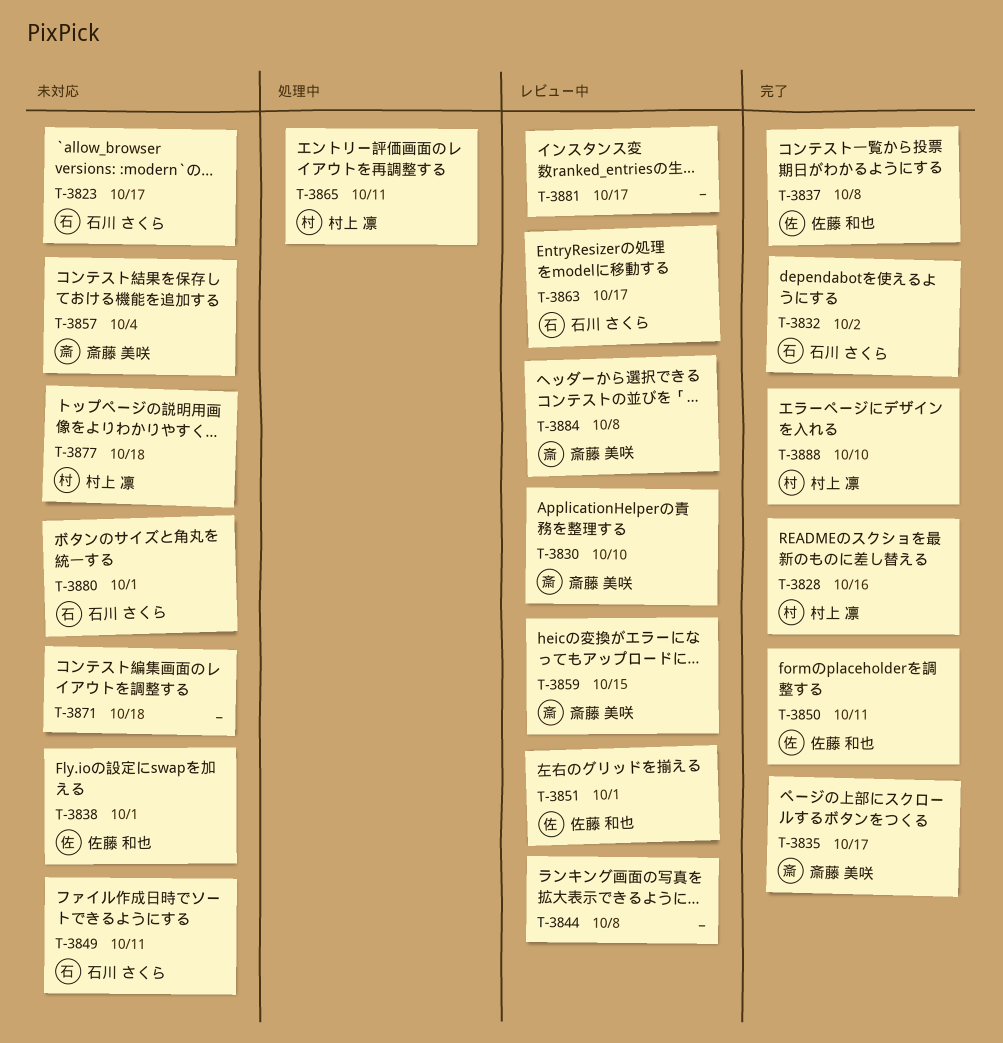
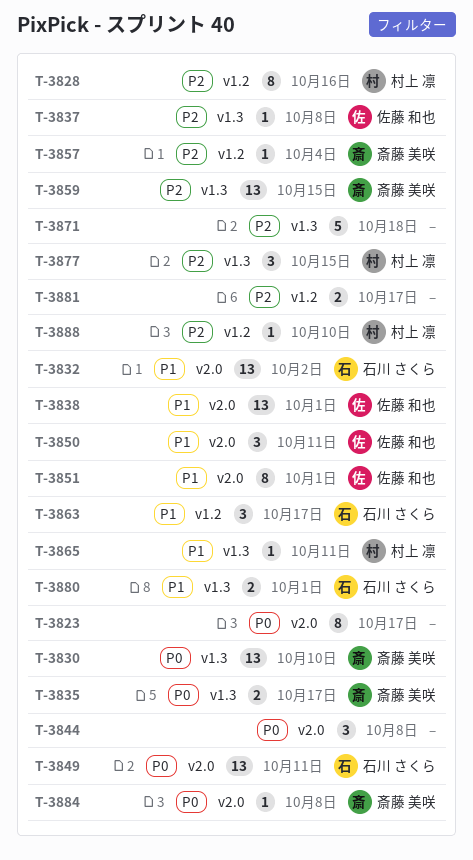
T-3823, owner: 石川 さくら -> none
T-3877, due: Oct 18 -> Oct 15

